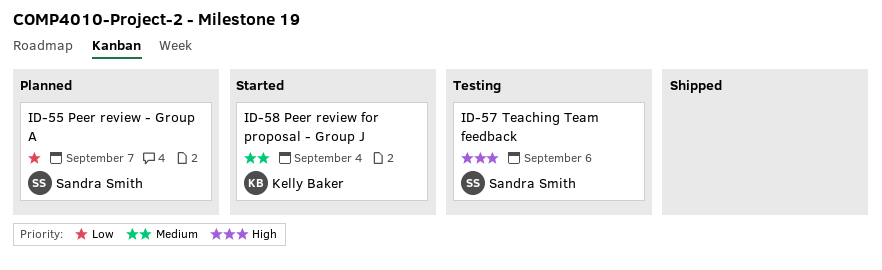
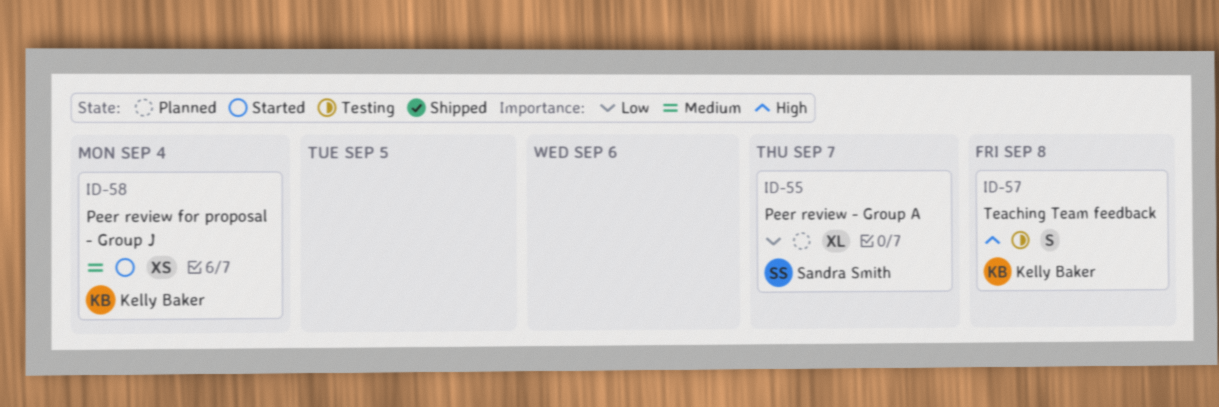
ID-57, owner: Sandra Smith -> Kelly Baker
ID-57, due: Sep 6 -> Sep 8

